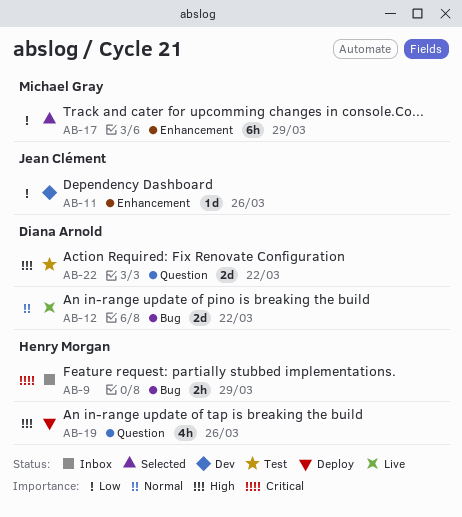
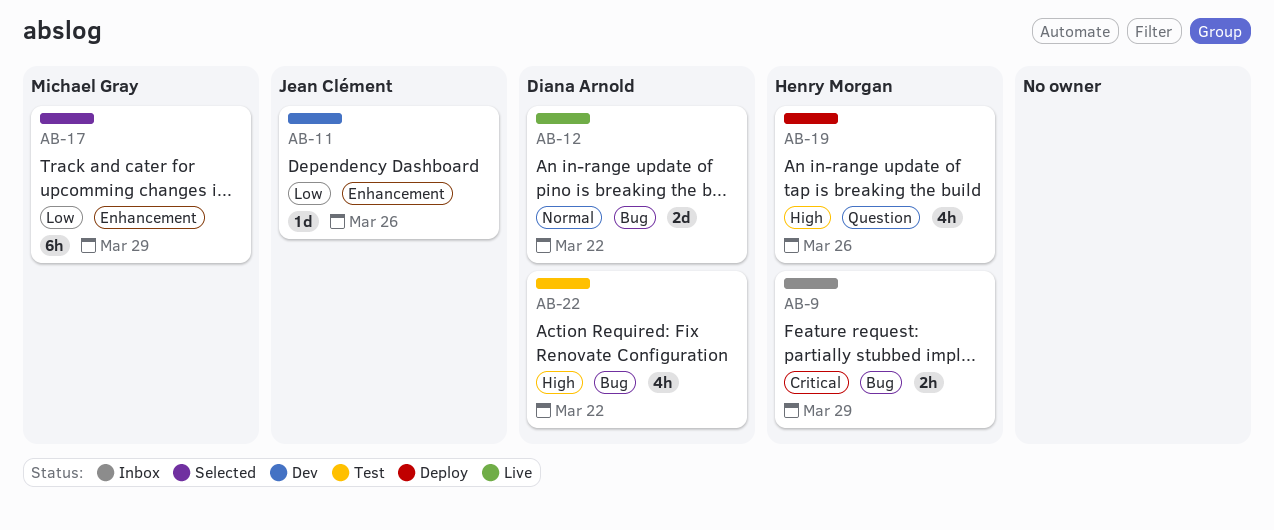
AB-22, label: Question -> Bug
AB-22, estimate: 2d -> 4h

